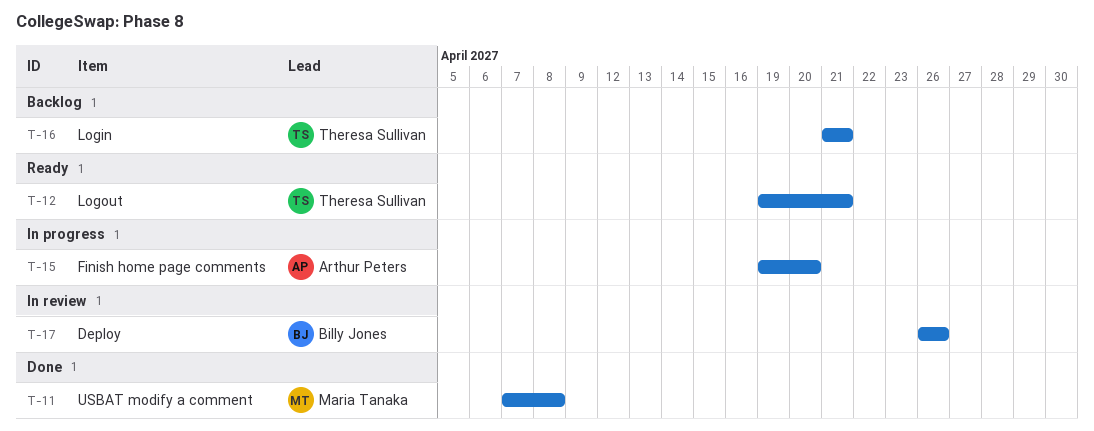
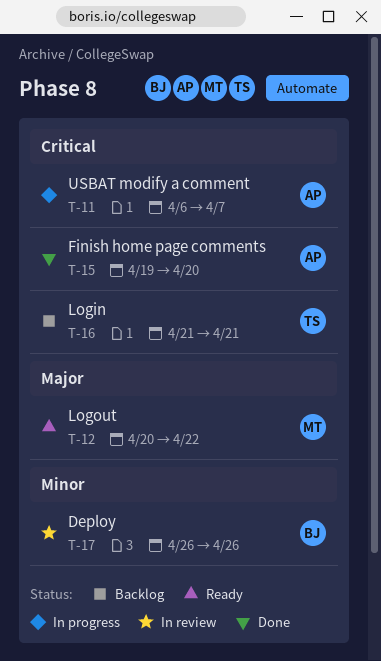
T-11, status: Done -> In progress
T-11, owner: Maria Tanaka -> Arthur Peters
T-11, start: Apr 7 -> Apr 6
T-11, due: Apr 8 -> Apr 7
T-12, owner: Theresa Sullivan -> Maria Tanaka
T-12, start: Apr 19 -> Apr 20
T-12, due: Apr 21 -> Apr 22
T-15, status: In progress -> Done

